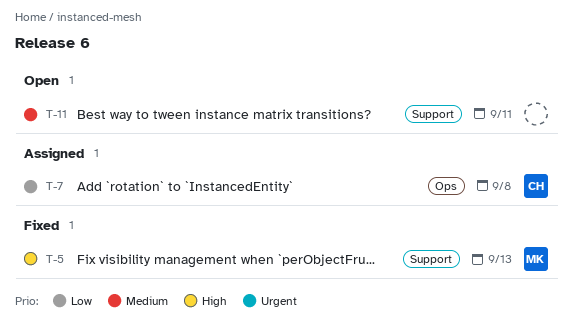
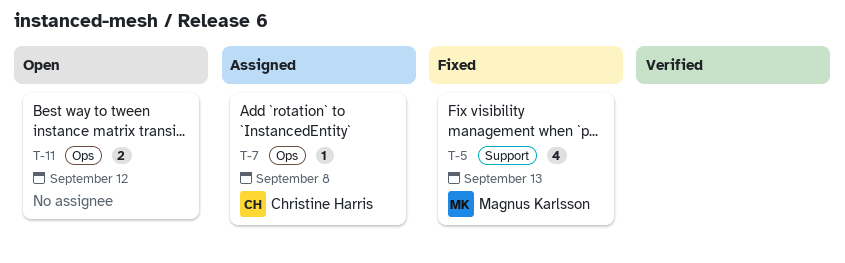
T-11, label: Support -> Ops
T-11, due: Sep 11 -> Sep 12

